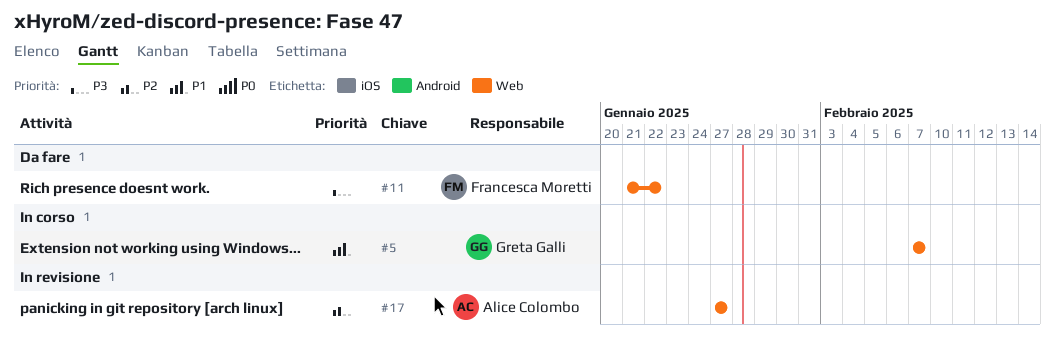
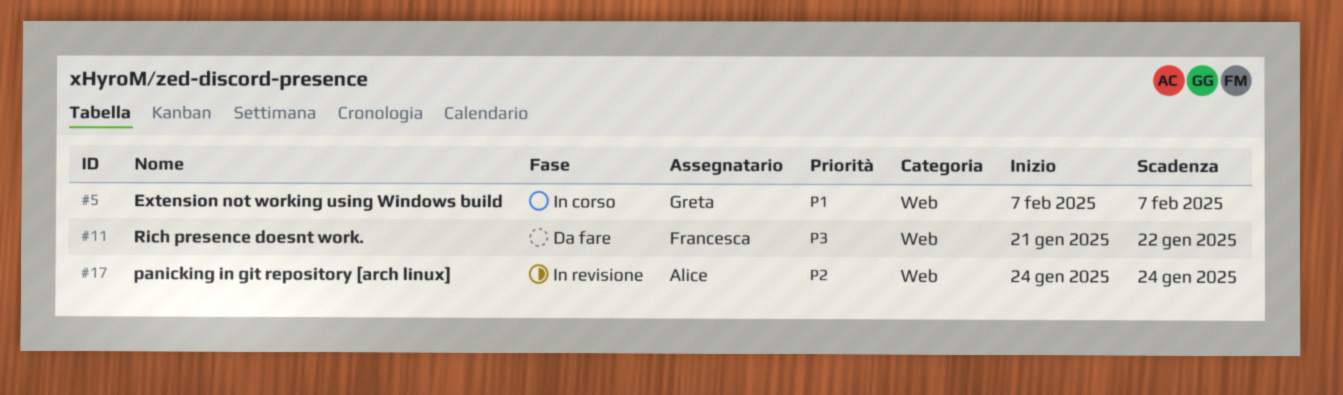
#17, start: Jan 27 -> Jan 24
#17, due: Jan 27 -> Jan 24

